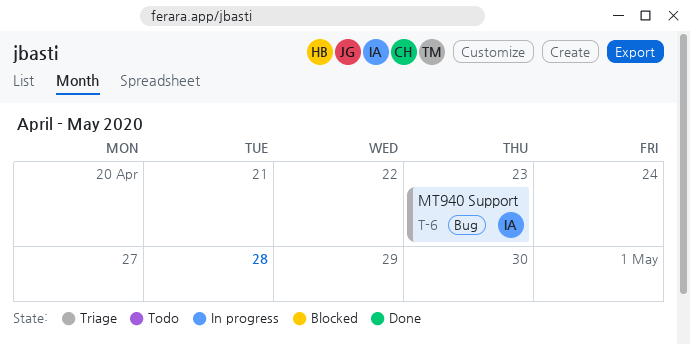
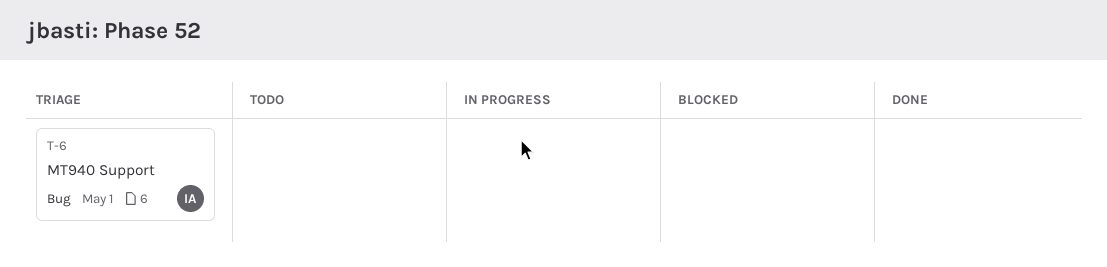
T-6, due: Apr 23 -> May 1

